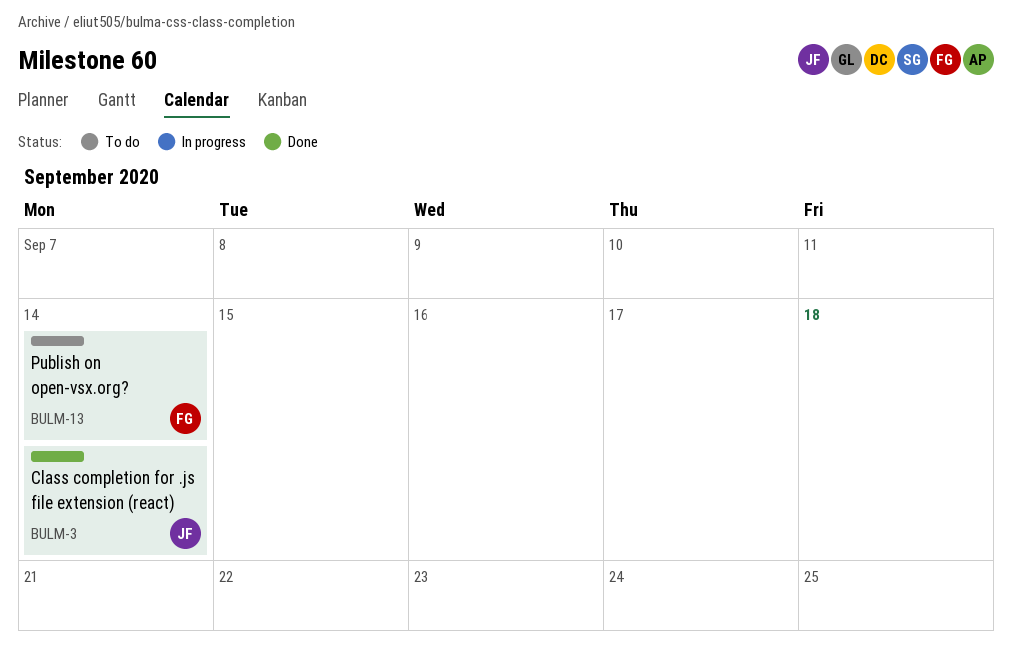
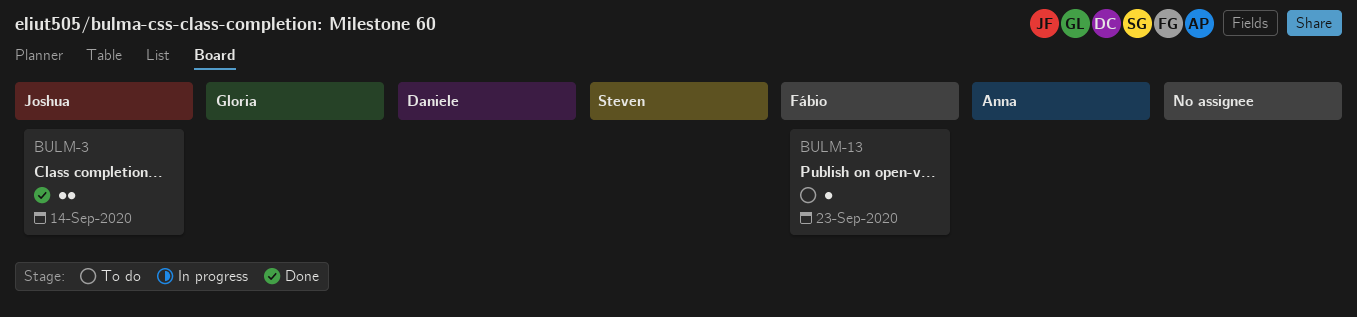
BULM-13, due: Sep 14 -> Sep 23

